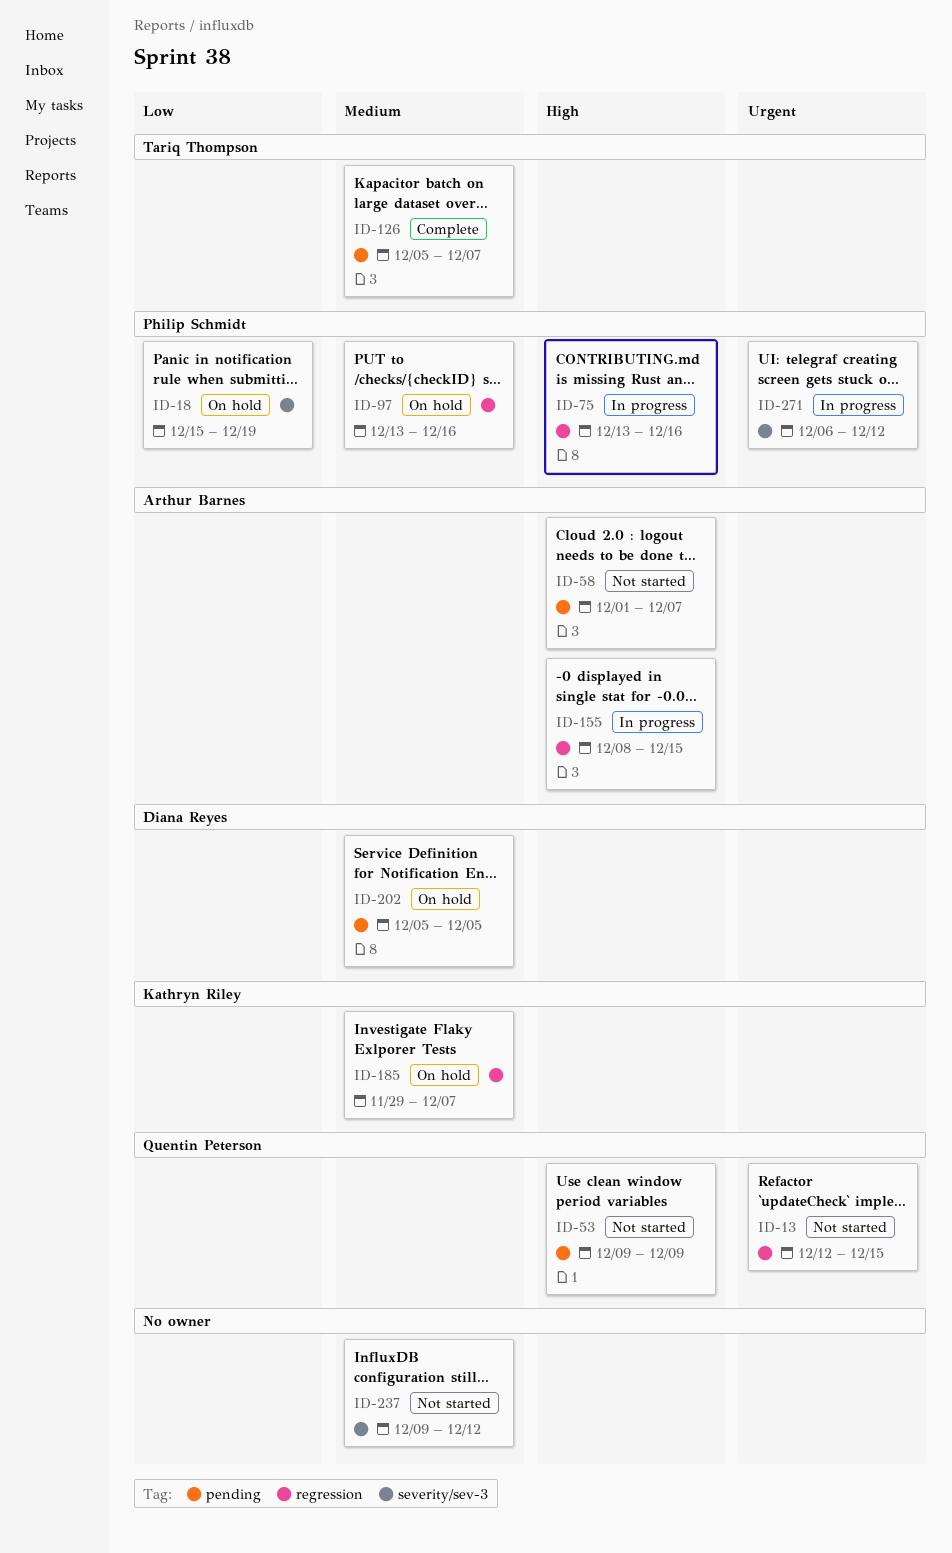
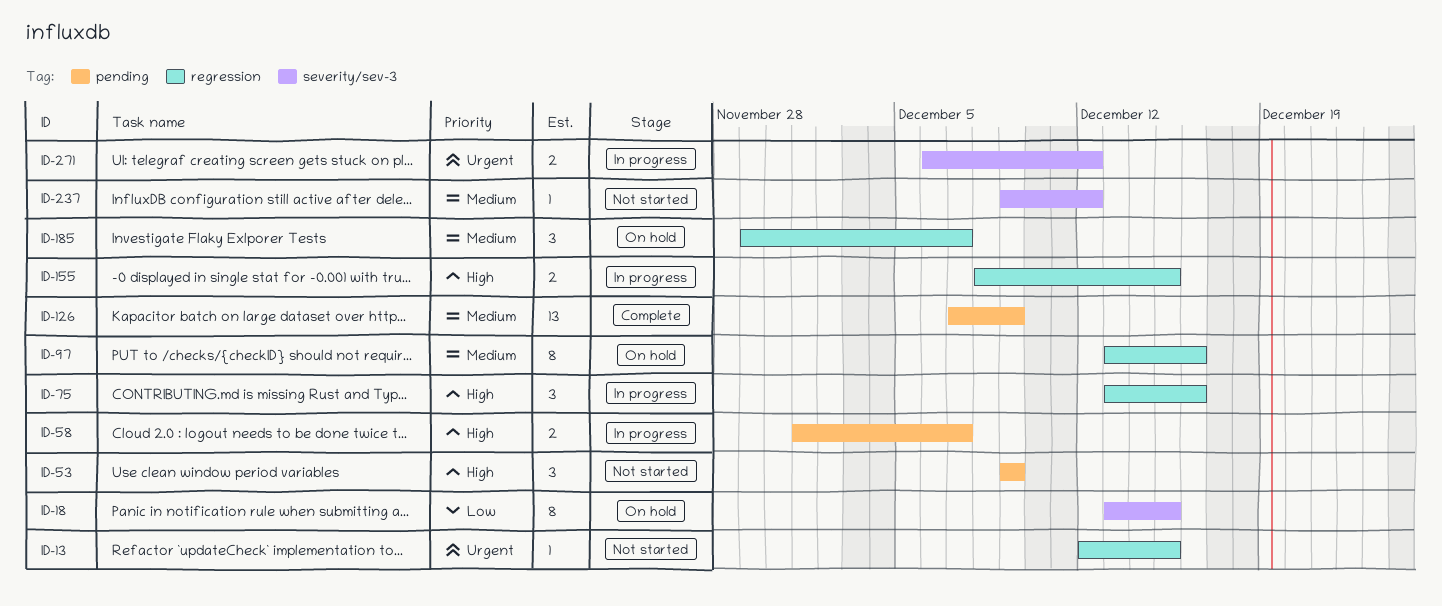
ID-18, start: Dec 15 -> Dec 13
ID-18, due: Dec 19 -> Dec 15
ID-58, status: Not started -> In progress
ID-126, start: Dec 5 -> Dec 7
ID-126, due: Dec 7 -> Dec 9
ID-202: present -> none

